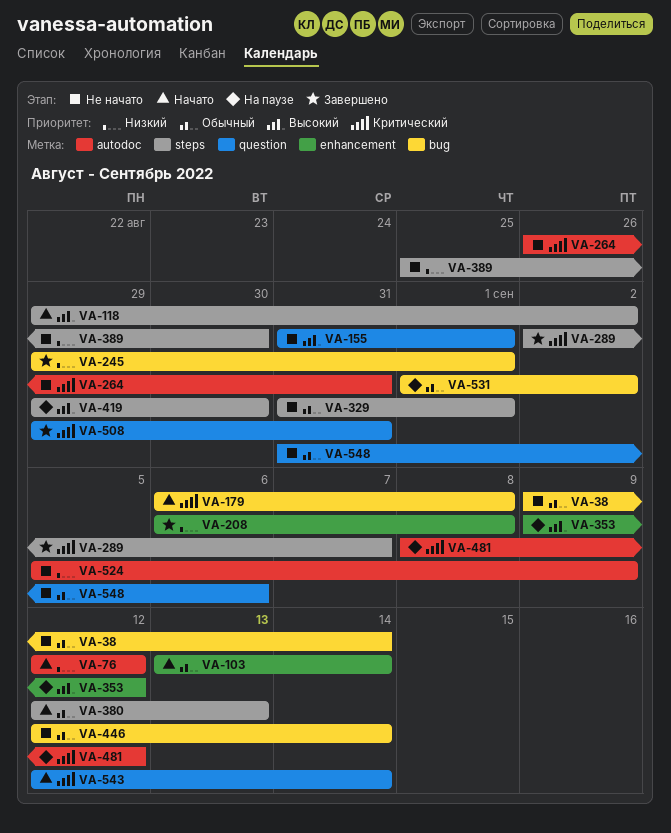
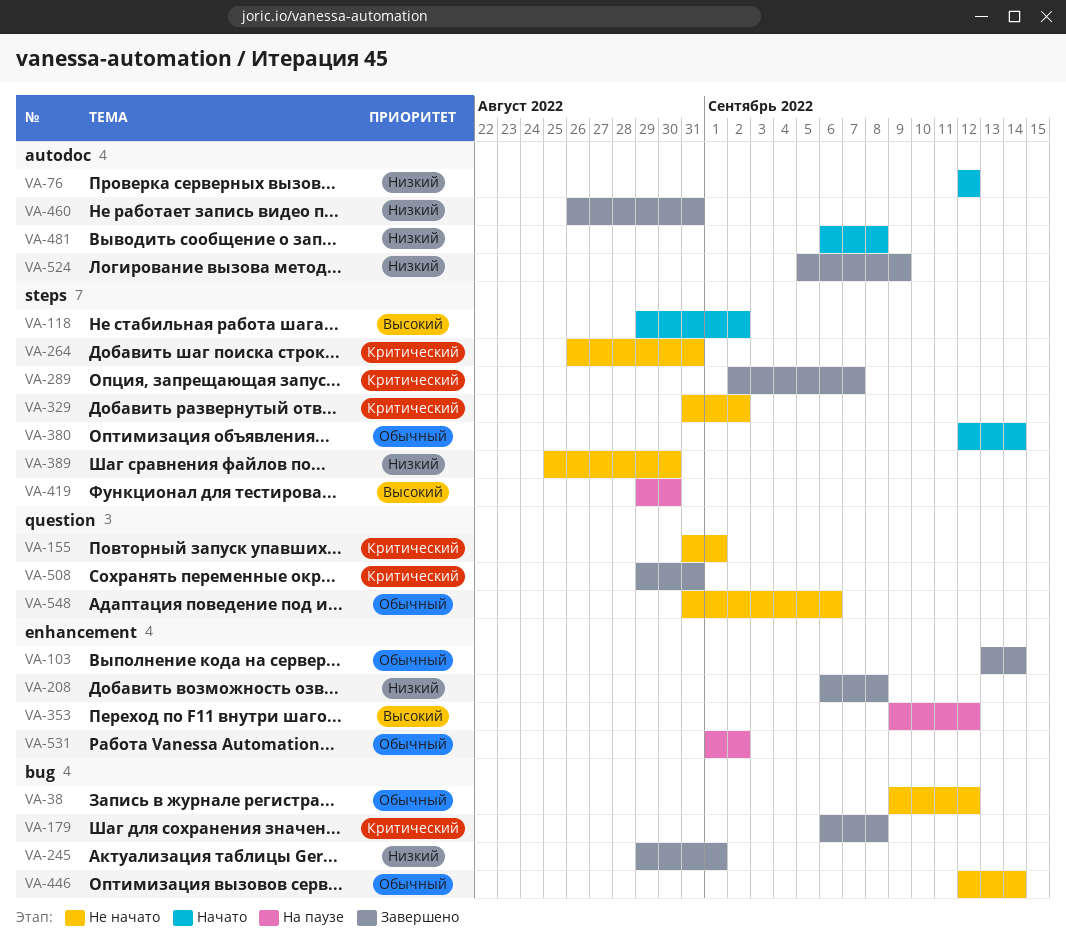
VA-38, due: Sep 14 -> Sep 12
VA-103, status: Начато -> Завершено
VA-155, priority: Высокий -> Критический
VA-179, status: Начато -> Завершено
VA-264, label: autodoc -> steps
VA-329, priority: Обычный -> Критический
VA-329, due: Sep 1 -> Sep 2
VA-380, due: Sep 13 -> Sep 14
VA-460: none -> present
VA-481, status: На паузе -> Начато
VA-481, priority: Критический -> Низкий
VA-481, start: Sep 8 -> Sep 6
VA-481, due: Sep 12 -> Sep 8
VA-524, status: Не начато -> Завершено
VA-531, label: bug -> enhancement
VA-543: present -> none

